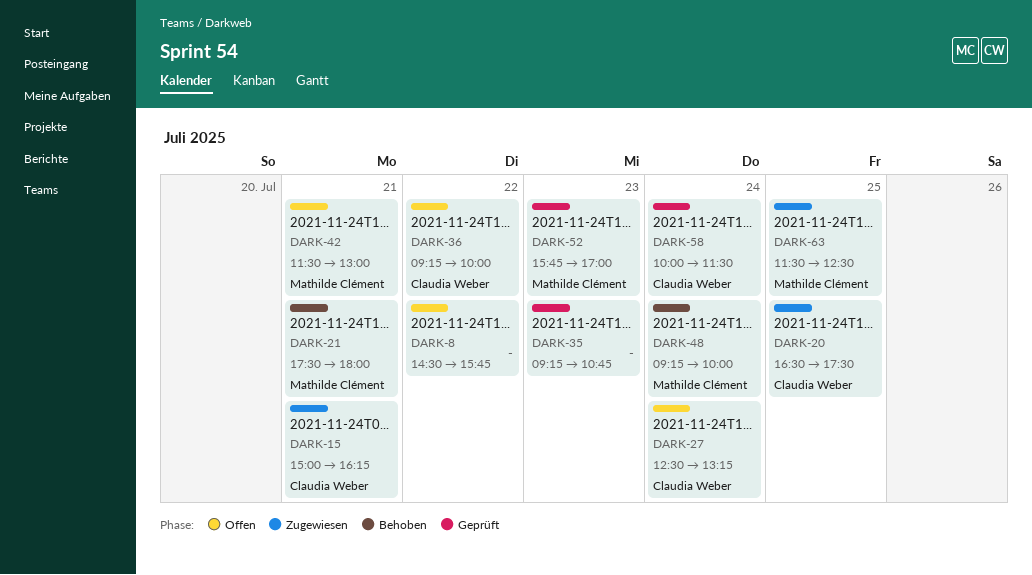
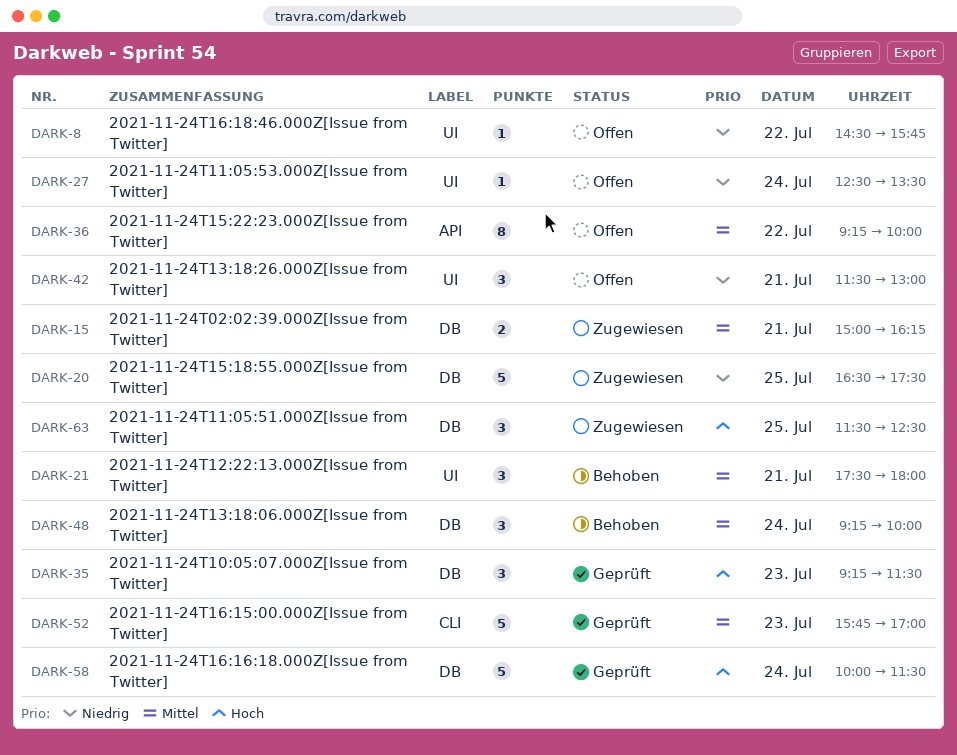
DARK-27, ends: 13:15 -> 13:30
DARK-35, ends: 10:45 -> 11:30

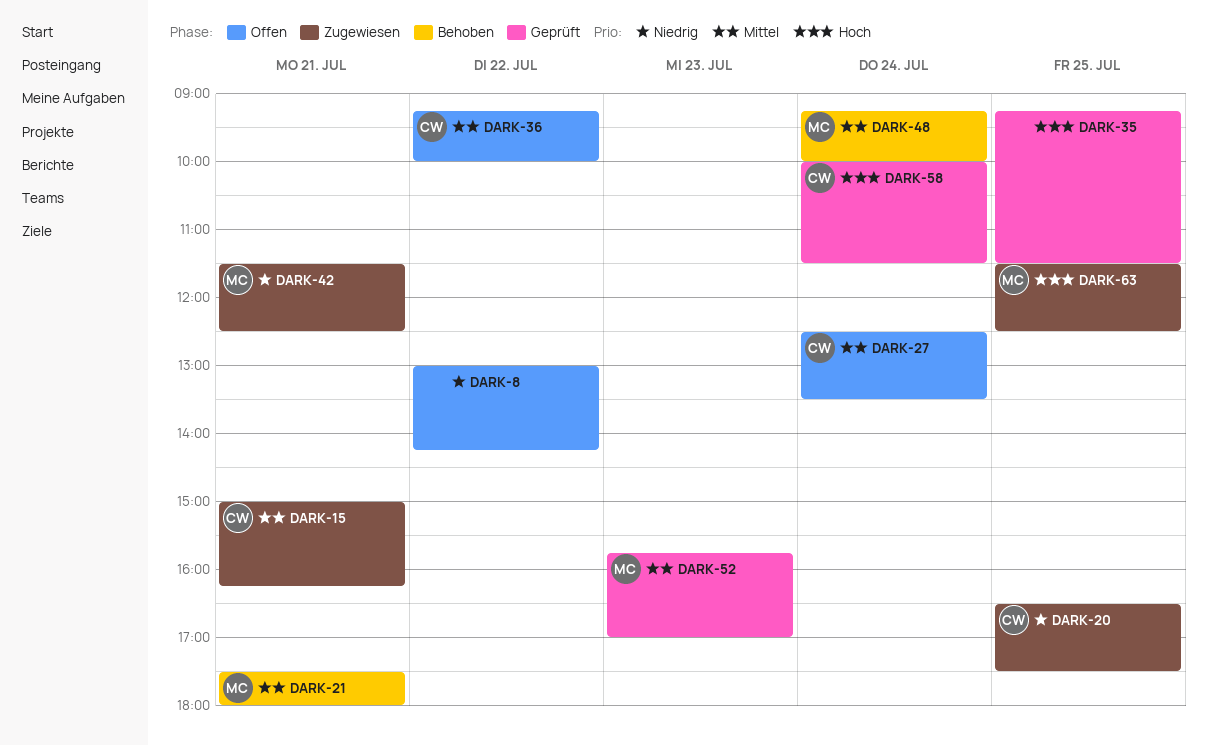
DARK-8, begins: 14:30 -> 13:00
DARK-8, ends: 15:45 -> 14:15
DARK-27, priority: Niedrig -> Mittel
DARK-35, day: Jul 23 -> Jul 25
DARK-42, status: Offen -> Zugewiesen
DARK-42, ends: 13:00 -> 12:30

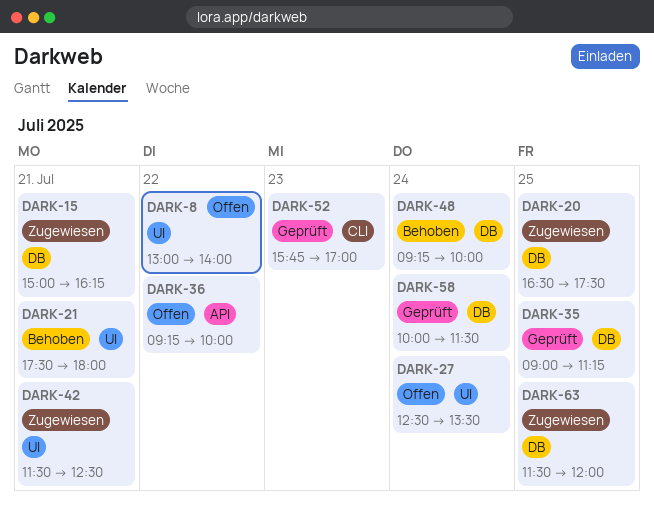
DARK-8, ends: 14:15 -> 14:00
DARK-35, begins: 09:15 -> 09:00
DARK-35, ends: 11:30 -> 11:15
DARK-63, ends: 12:30 -> 12:00

